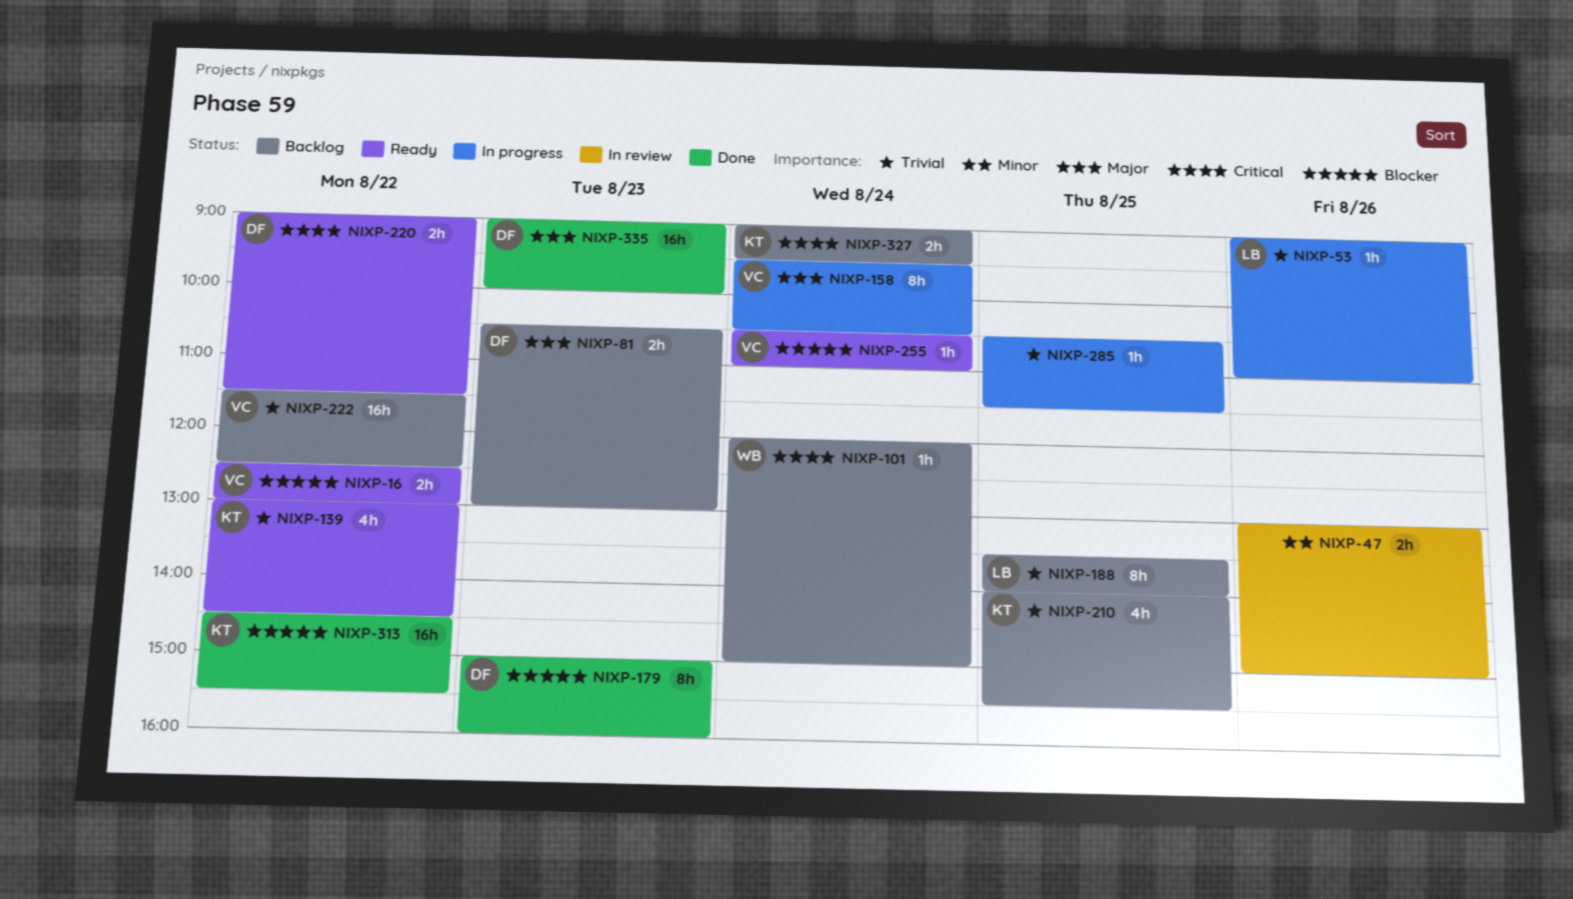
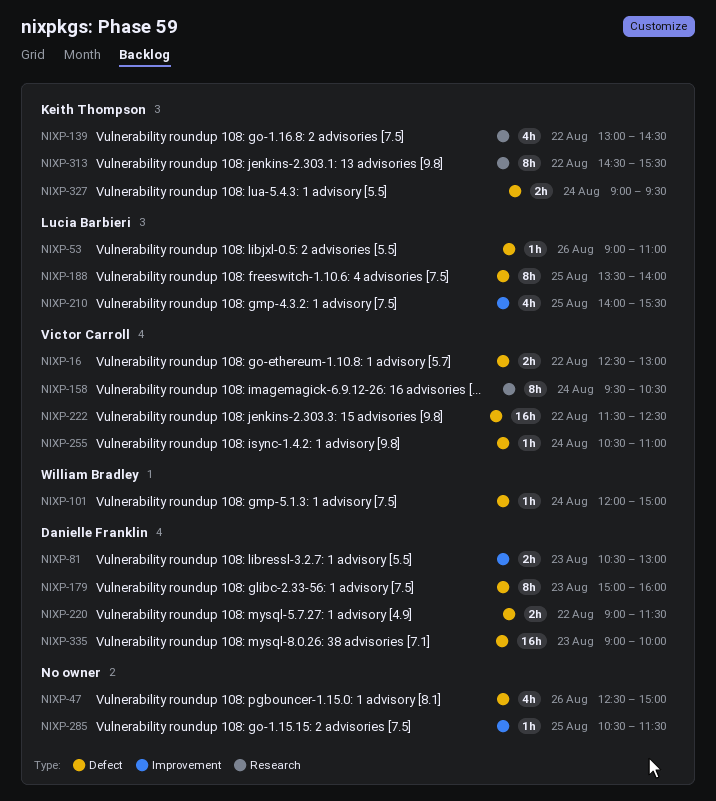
NIXP-47, estimate: 2h -> 4h
NIXP-47, begins: 13:00 -> 12:30
NIXP-210, owner: Keith Thompson -> Lucia Barbieri
NIXP-313, estimate: 16h -> 8h

